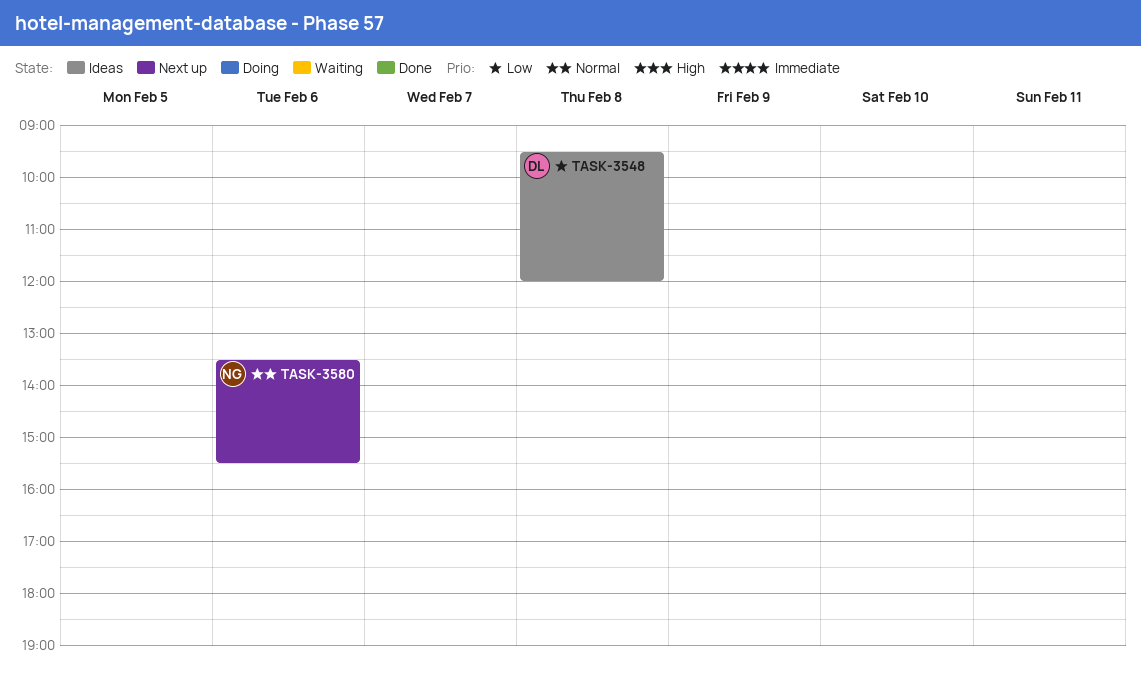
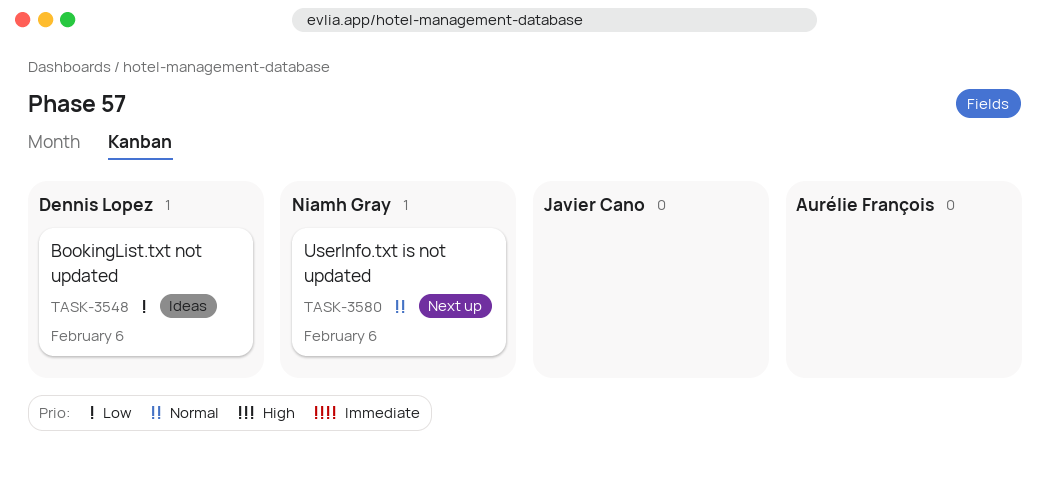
TASK-3548, day: Feb 8 -> Feb 6

